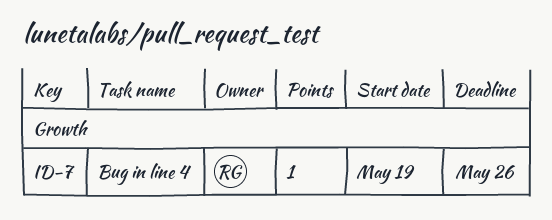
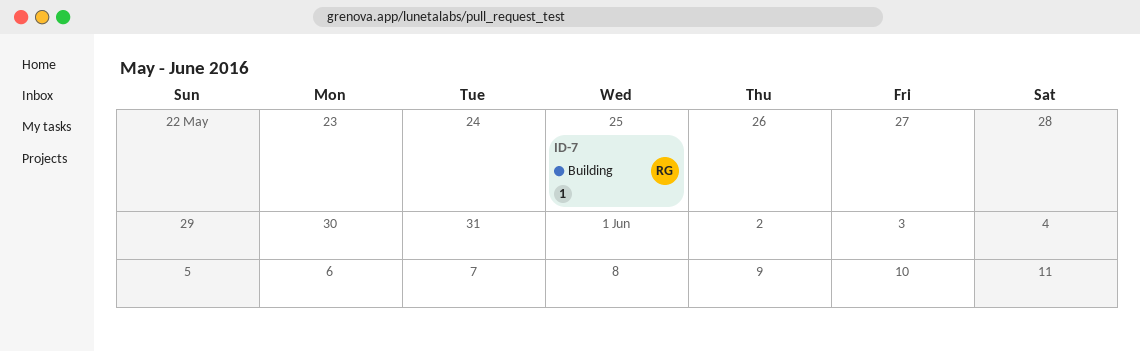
ID-7, due: May 26 -> May 25

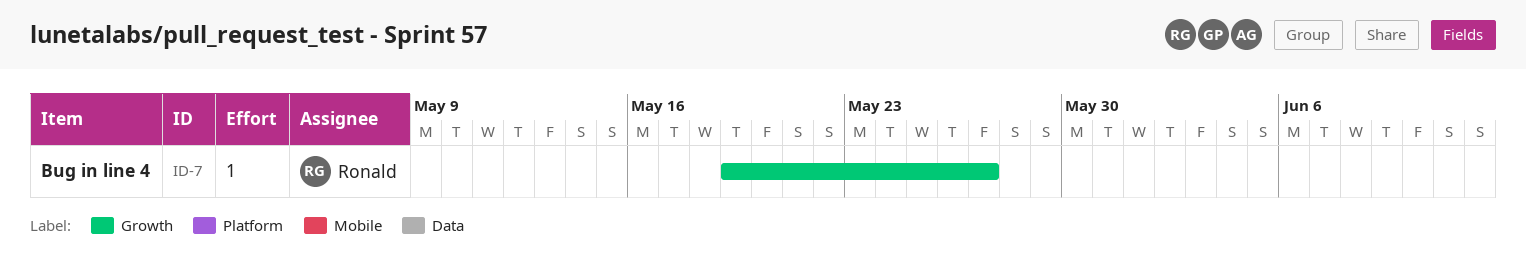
ID-7, due: May 25 -> May 27

